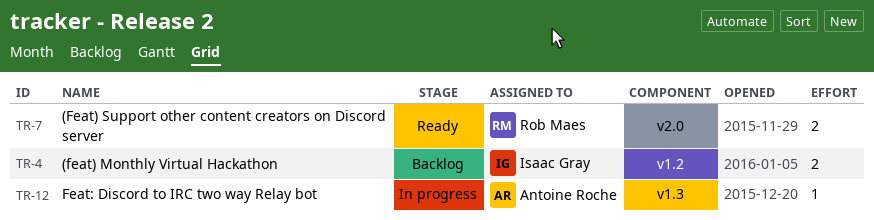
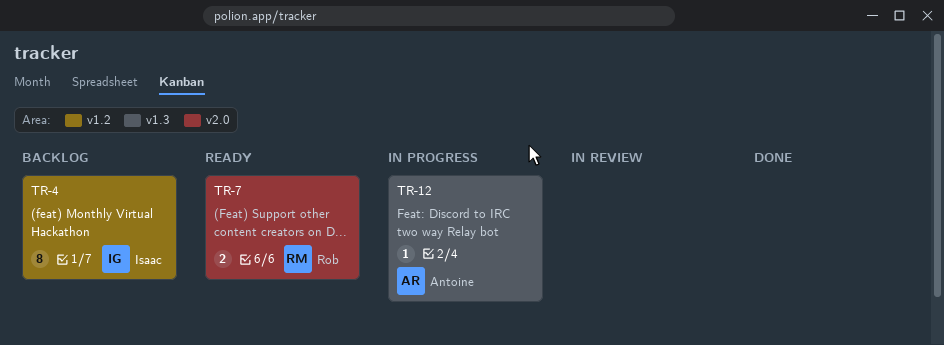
TR-4, estimate: 2 -> 8

